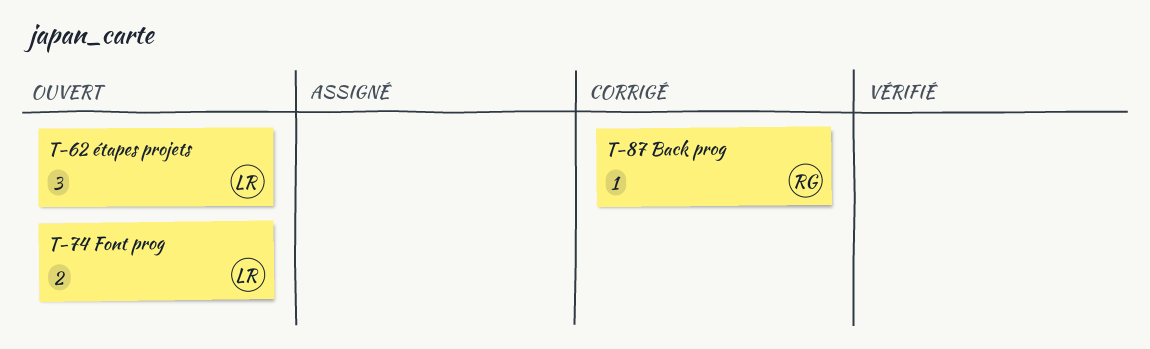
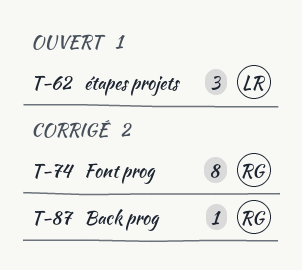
T-74, status: Ouvert -> Corrigé
T-74, owner: LR -> RG
T-74, estimate: 2 -> 8

